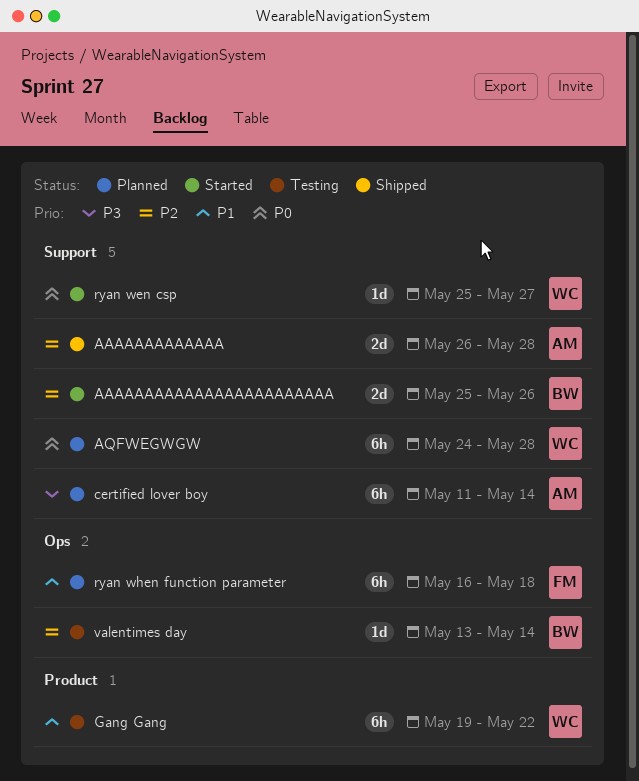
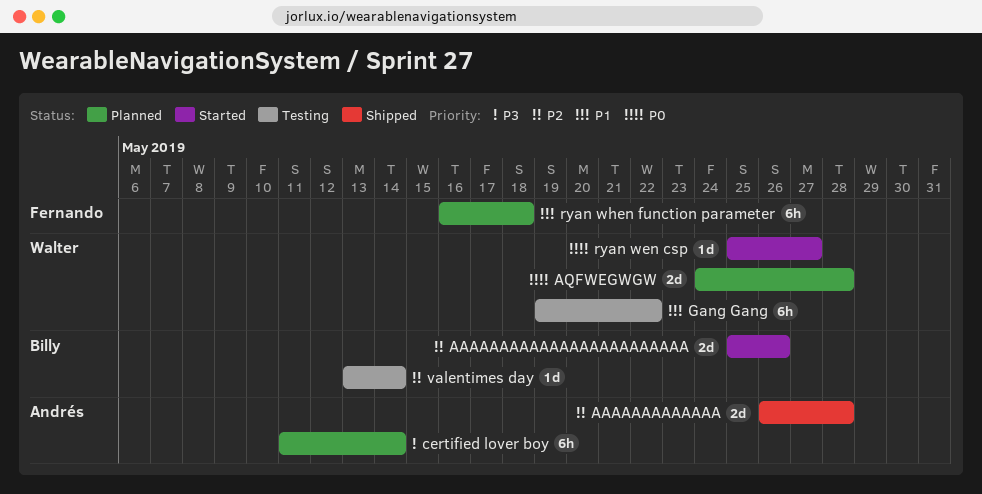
AQFWEGWGW, estimate: 6h -> 2d

